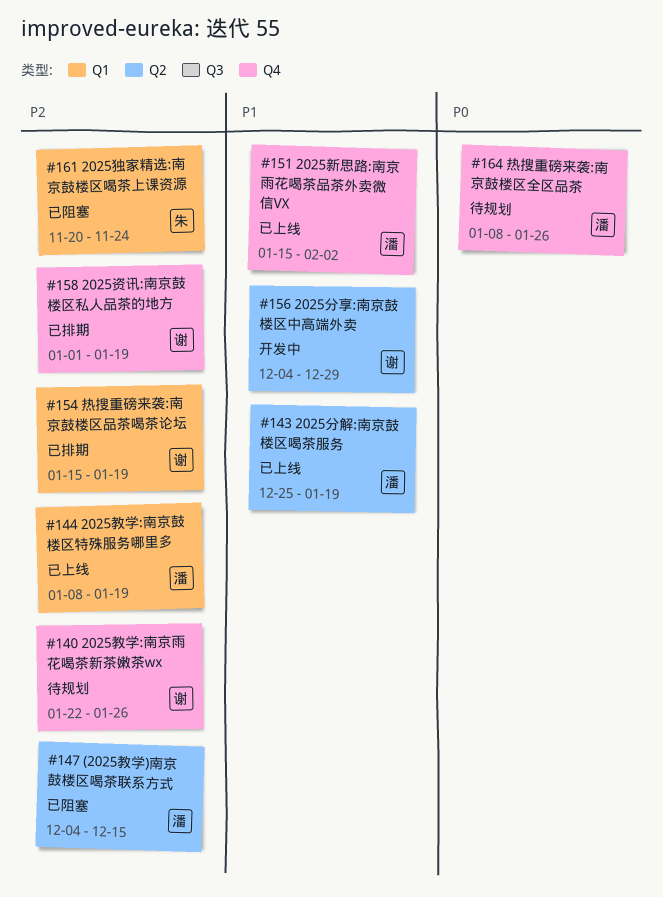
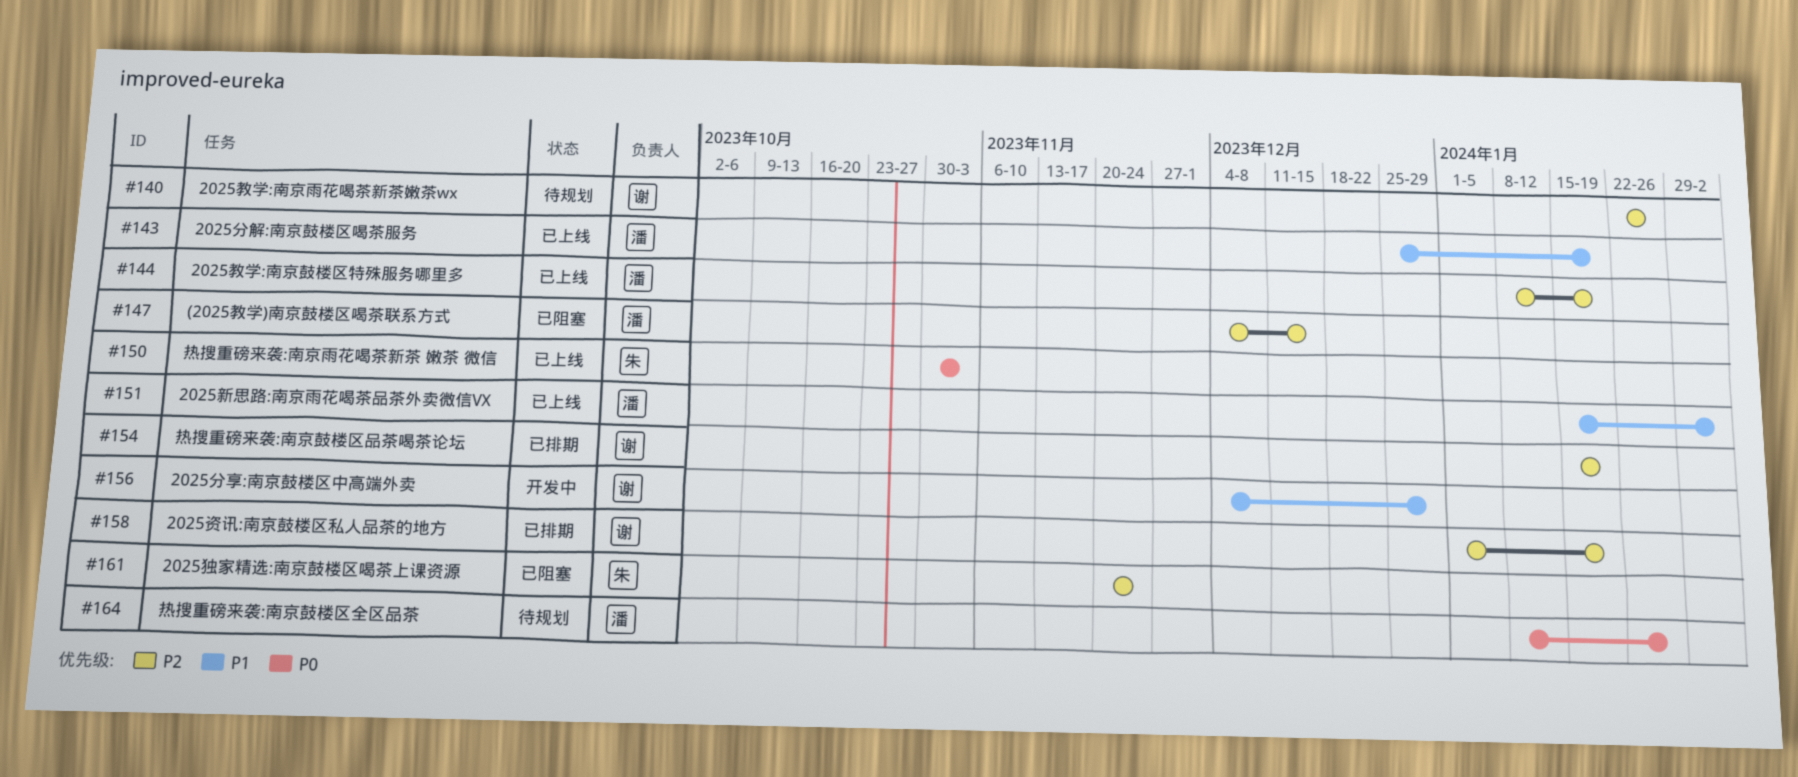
#150: none -> present

